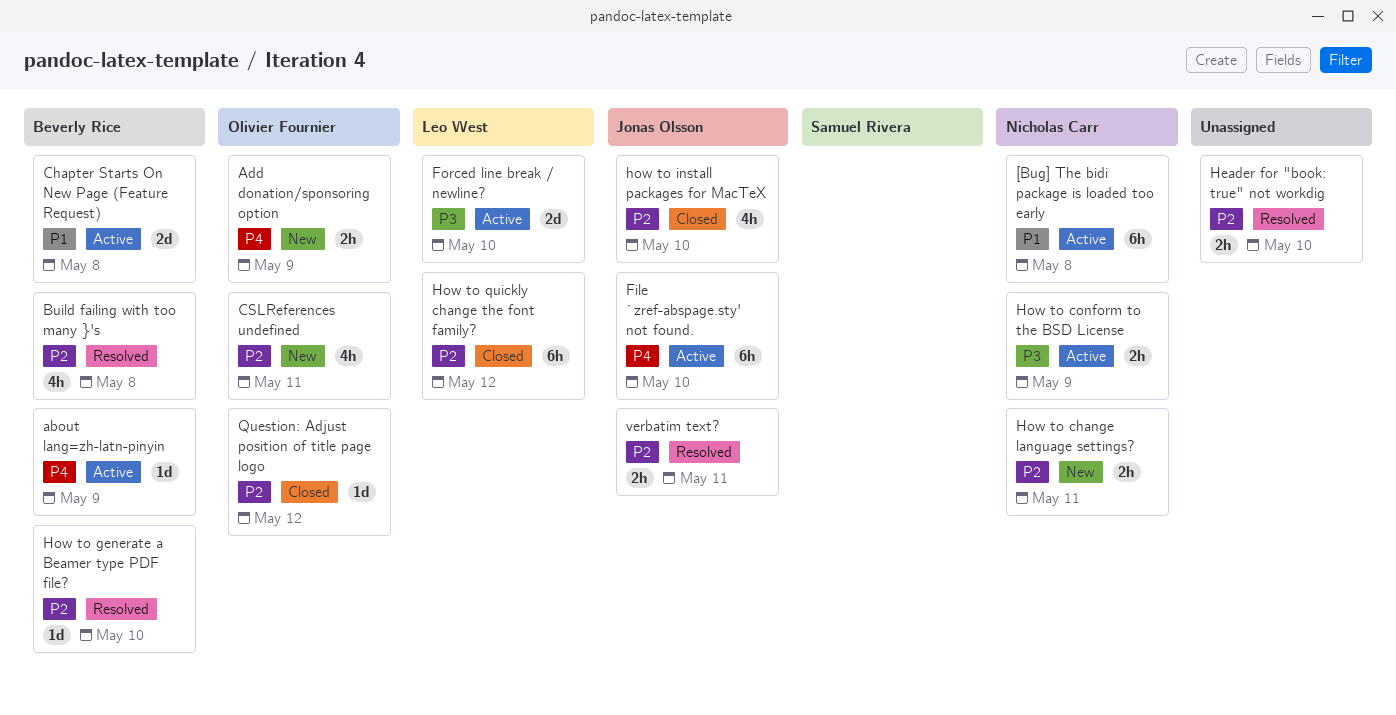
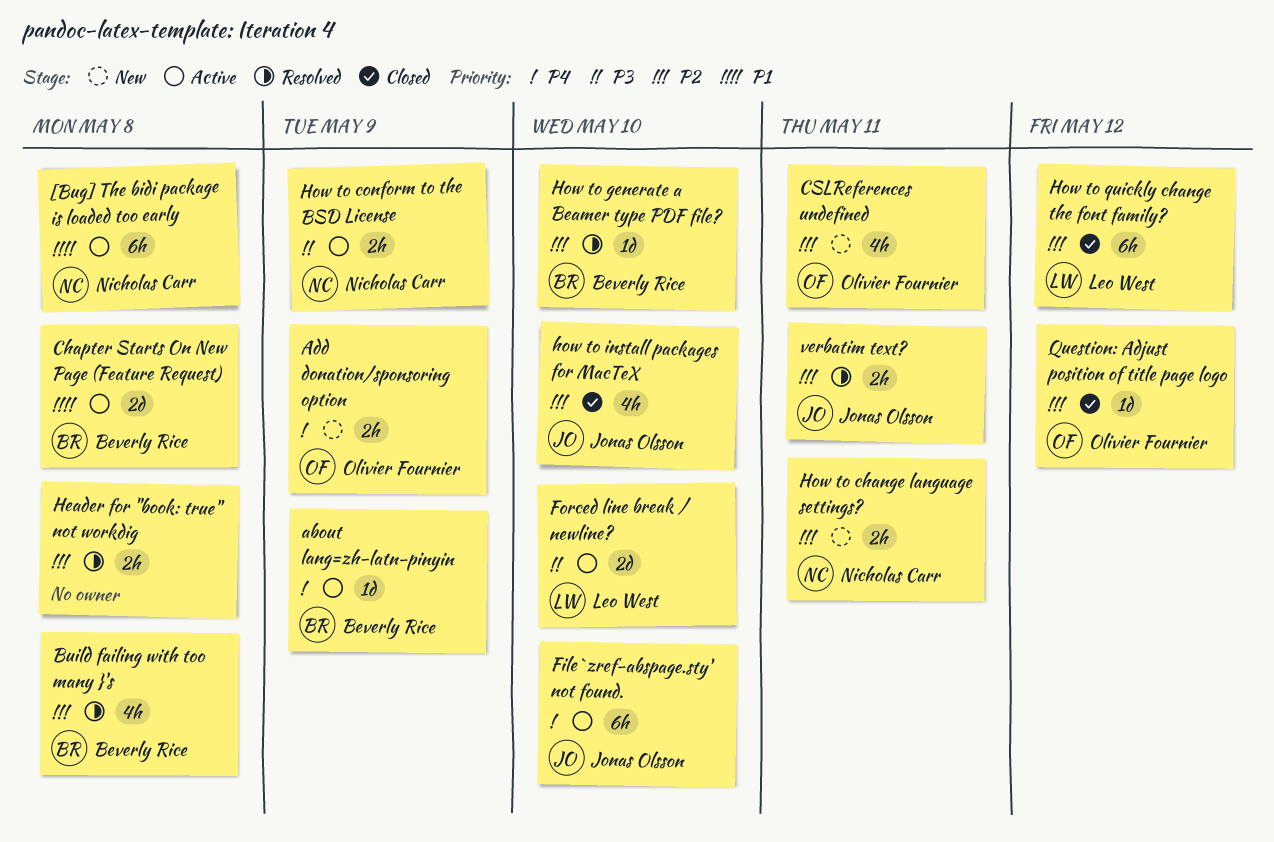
Header for "book: true" not workdig, due: May 10 -> May 8

